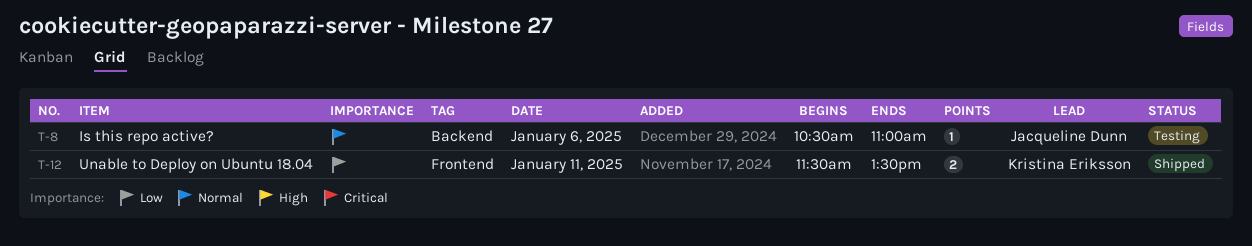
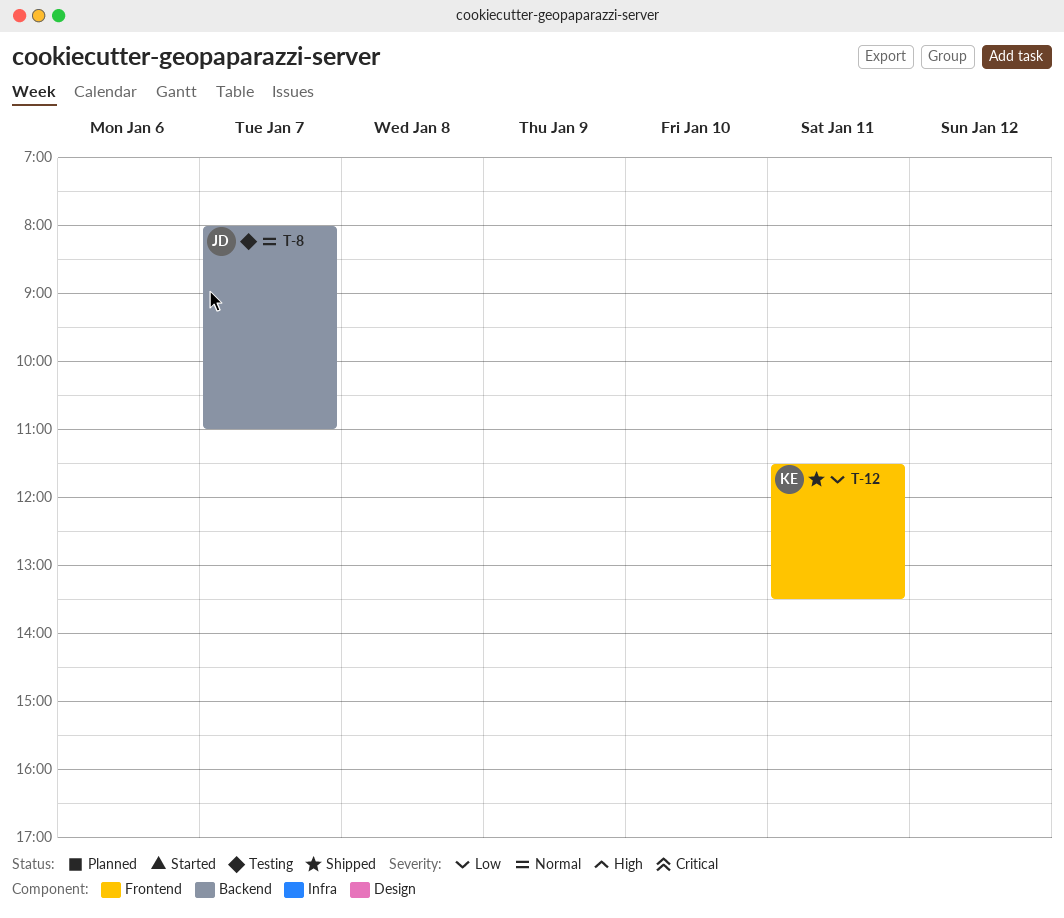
T-8, day: Jan 6 -> Jan 7
T-8, begins: 10:30 -> 08:00

